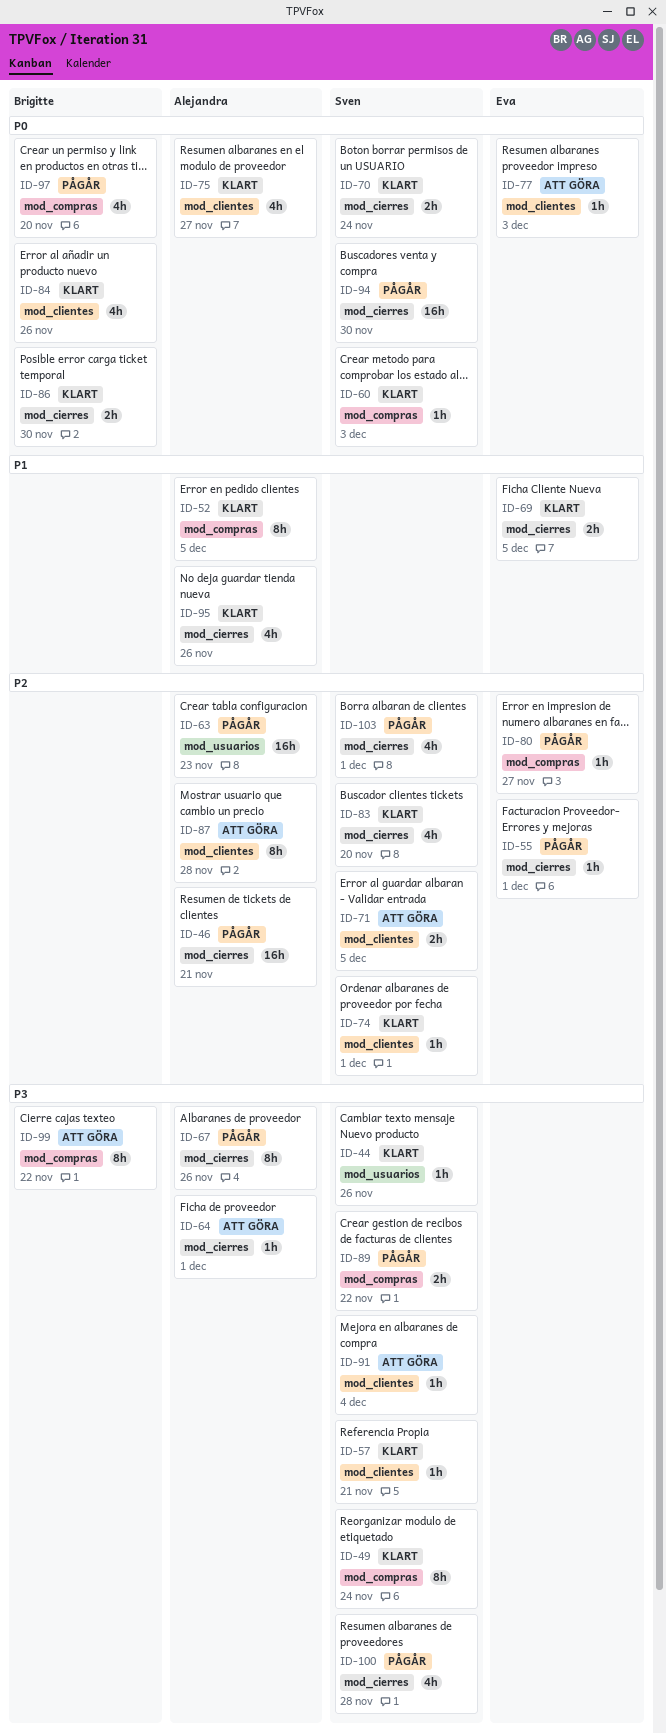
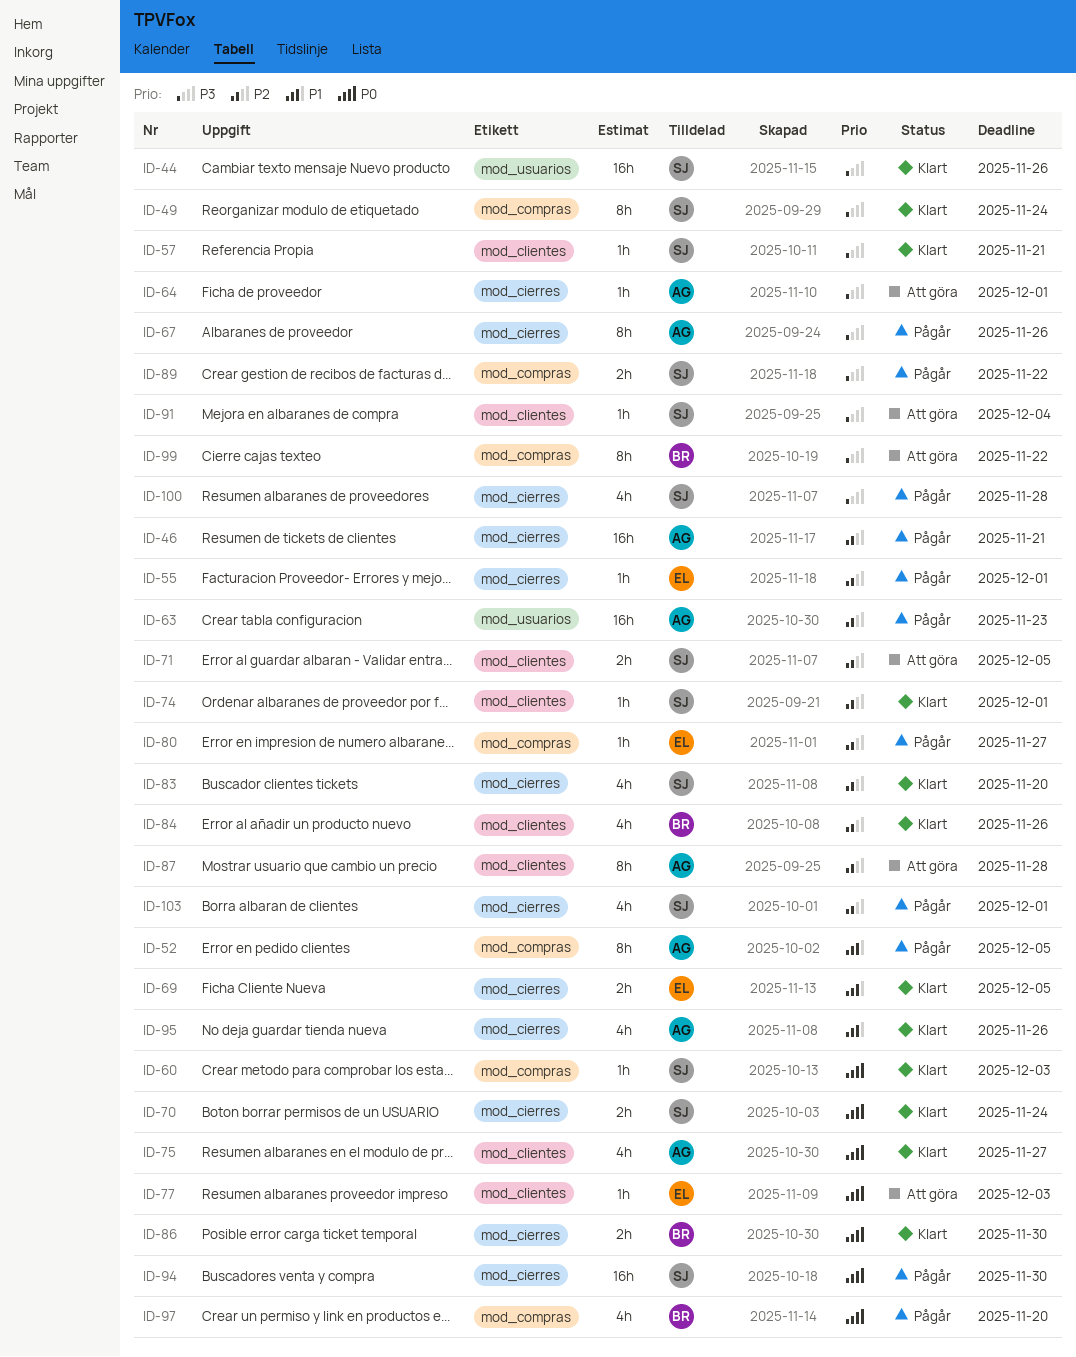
ID-44, estimate: 1h -> 16h
ID-52, status: Klart -> Pågår
ID-84, priority: P0 -> P2

